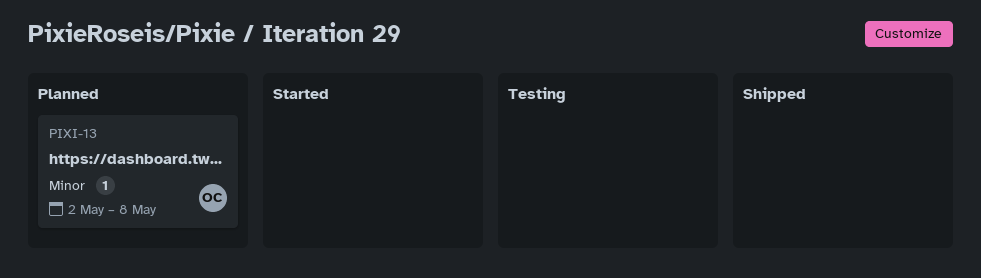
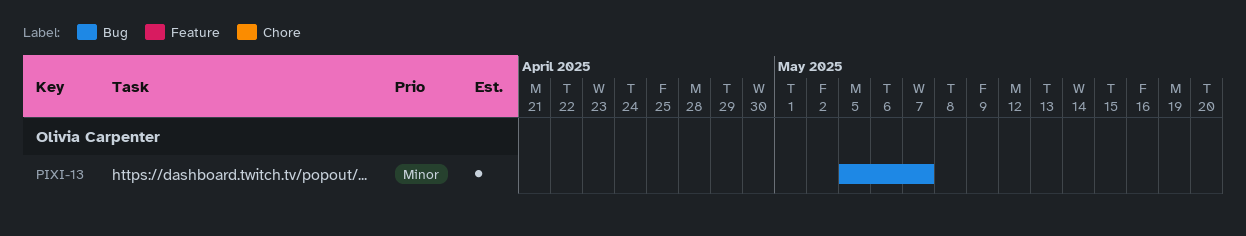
PIXI-13, start: May 2 -> May 5
PIXI-13, due: May 8 -> May 7

